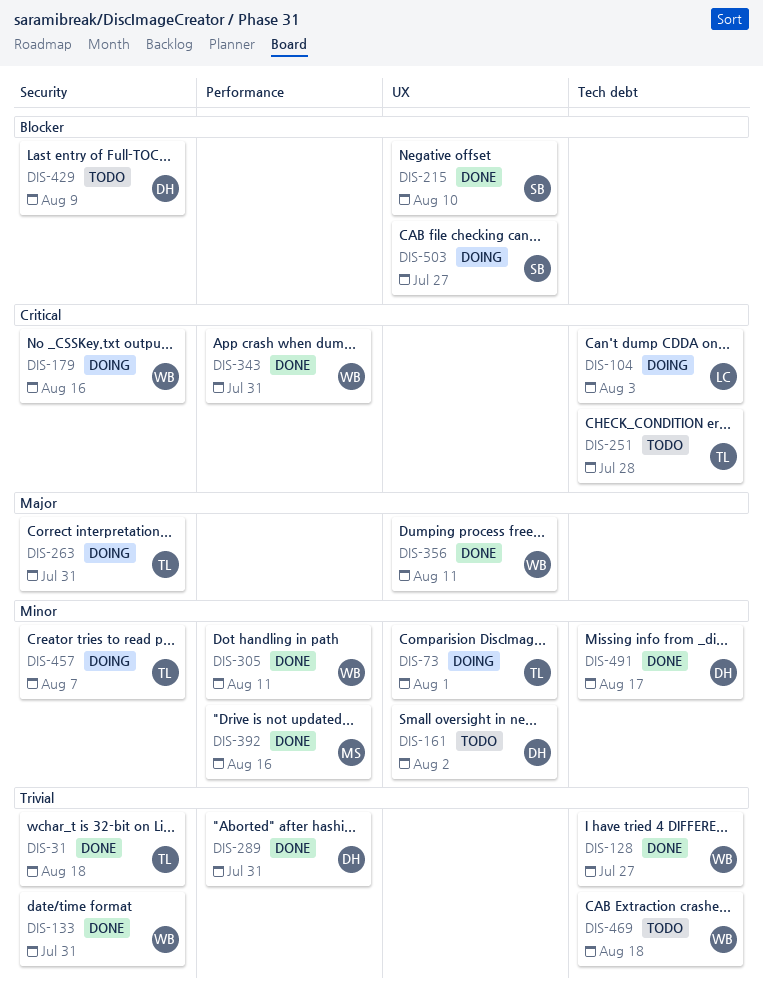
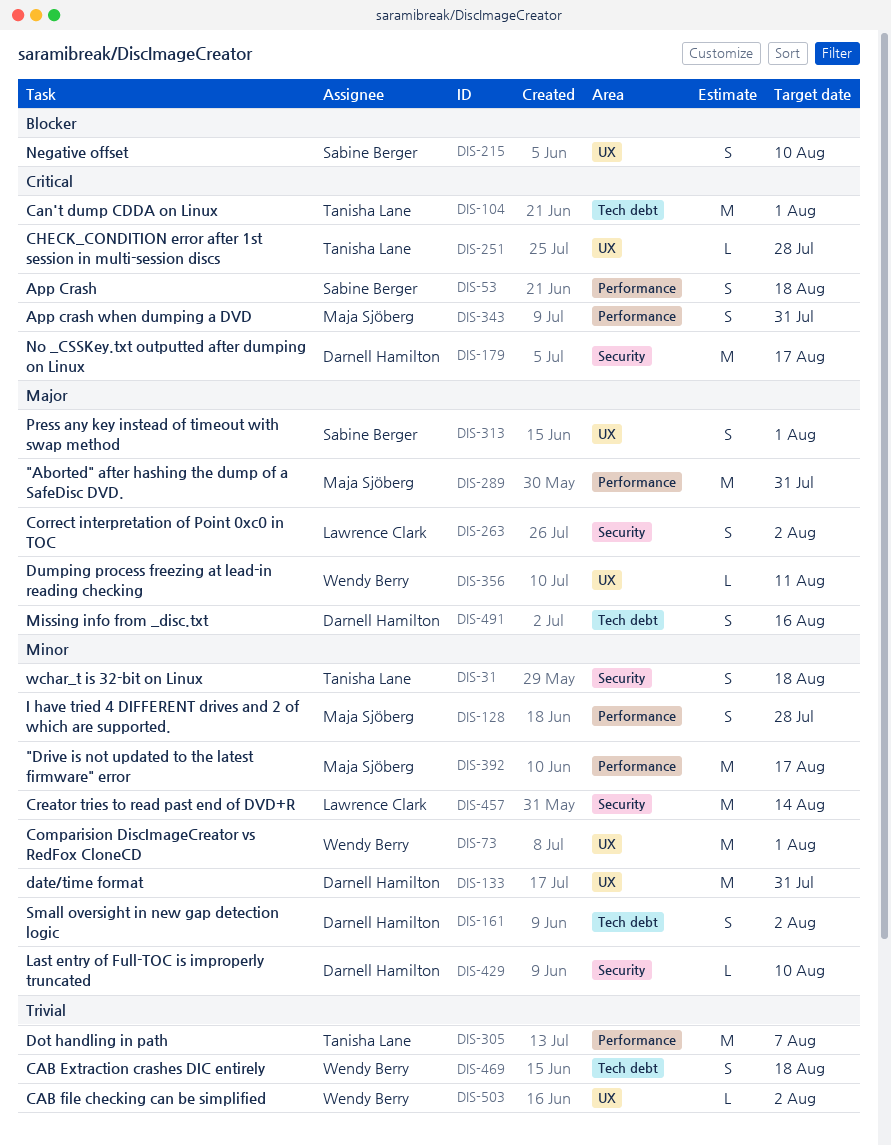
DIS-31, priority: Trivial -> Minor
DIS-53: none -> present
DIS-73, owner: Tanisha Lane -> Wendy Berry
DIS-104, owner: Lawrence Clark -> Tanisha Lane
DIS-104, due: Aug 3 -> Aug 1
DIS-128, owner: Wendy Berry -> Maja Sjöberg
DIS-128, priority: Trivial -> Minor
DIS-128, label: Tech debt -> Performance
DIS-128, due: Jul 27 -> Jul 28
DIS-133, owner: Wendy Berry -> Darnell Hamilton
DIS-133, priority: Trivial -> Minor
DIS-133, label: Security -> UX
DIS-161, label: UX -> Tech debt
DIS-179, owner: Wendy Berry -> Darnell Hamilton
DIS-179, due: Aug 16 -> Aug 17
DIS-251, label: Tech debt -> UX
DIS-263, owner: Tanisha Lane -> Lawrence Clark
DIS-263, due: Jul 31 -> Aug 2
DIS-289, owner: Darnell Hamilton -> Maja Sjöberg
DIS-289, priority: Trivial -> Major
DIS-305, owner: Wendy Berry -> Tanisha Lane
DIS-305, priority: Minor -> Trivial
DIS-305, due: Aug 11 -> Aug 7
DIS-313: none -> present
DIS-343, owner: Wendy Berry -> Maja Sjöberg
DIS-392, due: Aug 16 -> Aug 17
DIS-429, priority: Blocker -> Minor
DIS-429, due: Aug 9 -> Aug 10
DIS-457, owner: Tanisha Lane -> Lawrence Clark
DIS-457, due: Aug 7 -> Aug 14
DIS-491, priority: Minor -> Major
DIS-491, due: Aug 17 -> Aug 16
DIS-503, owner: Sabine Berger -> Wendy Berry
DIS-503, priority: Blocker -> Trivial
DIS-503, due: Jul 27 -> Aug 2

